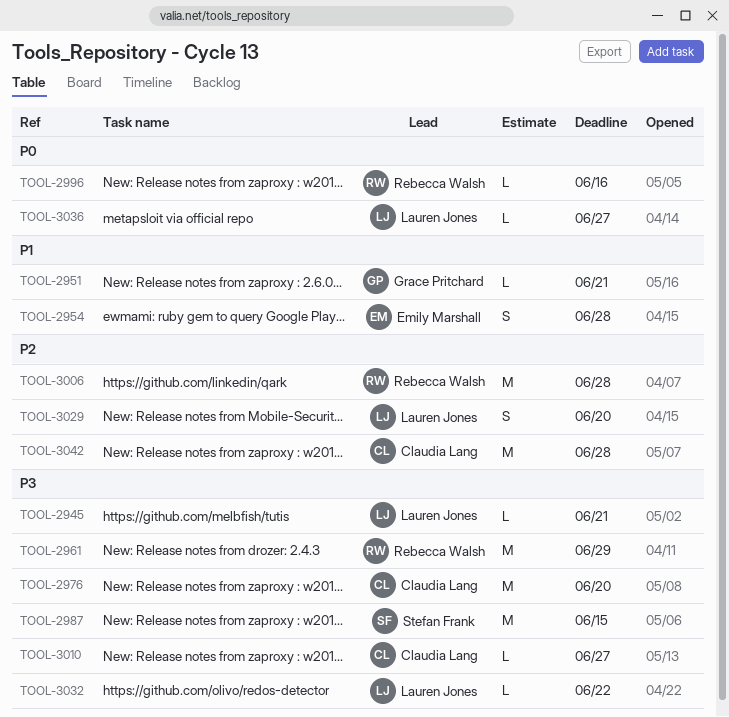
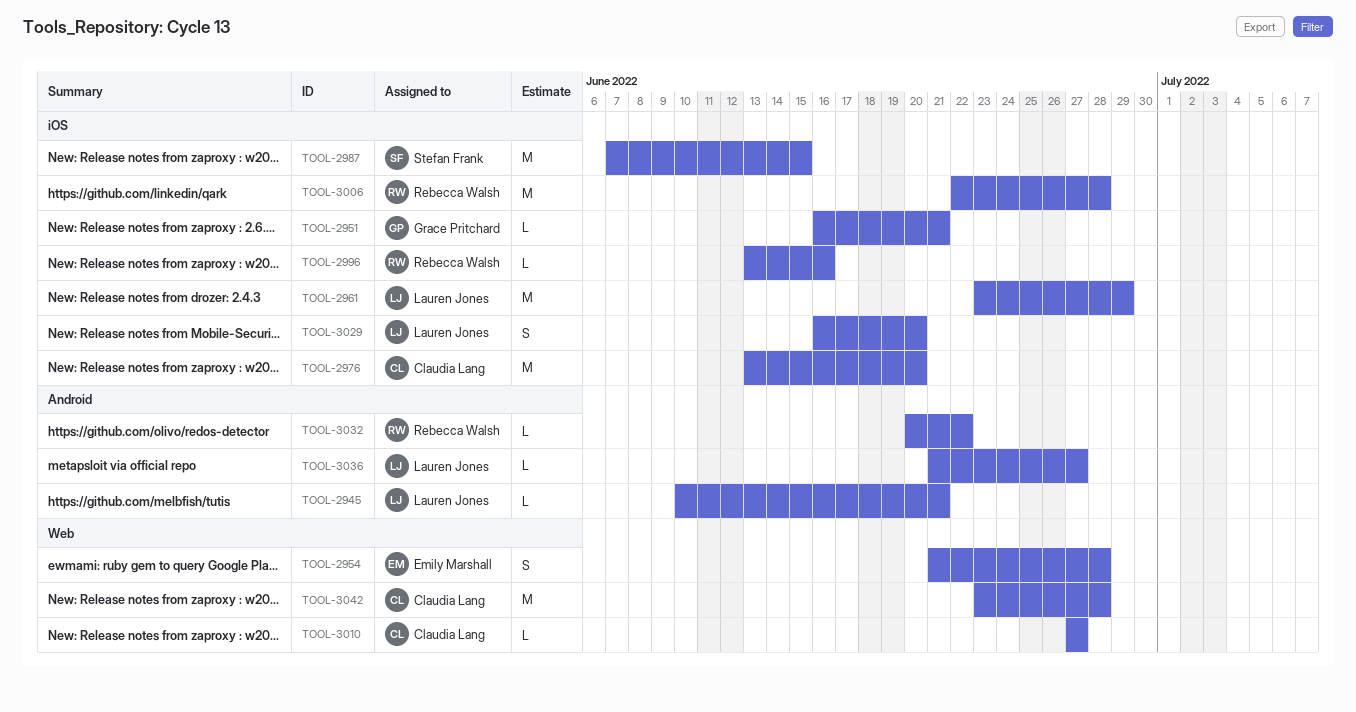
TOOL-2961, owner: Rebecca Walsh -> Lauren Jones
TOOL-3032, owner: Lauren Jones -> Rebecca Walsh

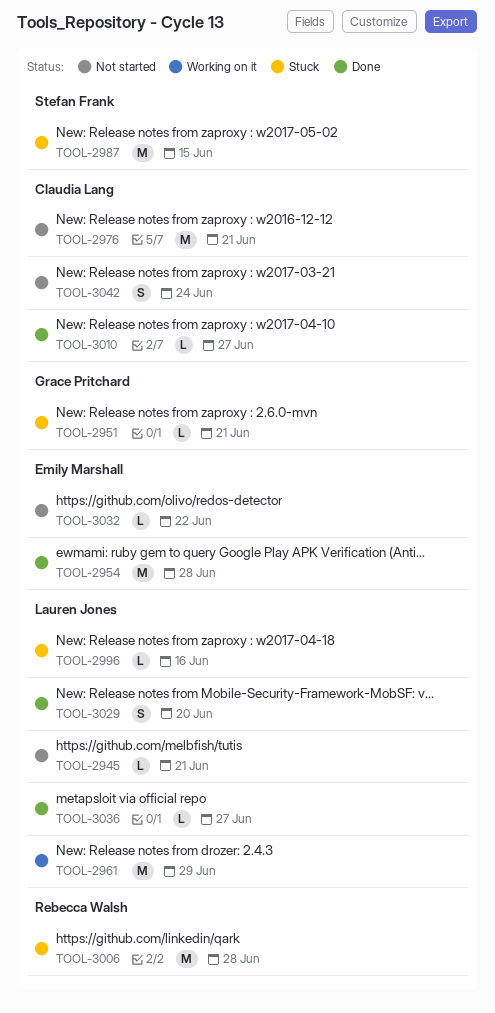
TOOL-2954, estimate: S -> M
TOOL-2976, due: Jun 20 -> Jun 21
TOOL-2996, owner: Rebecca Walsh -> Lauren Jones
TOOL-3032, owner: Rebecca Walsh -> Emily Marshall
TOOL-3042, estimate: M -> S
TOOL-3042, due: Jun 28 -> Jun 24

